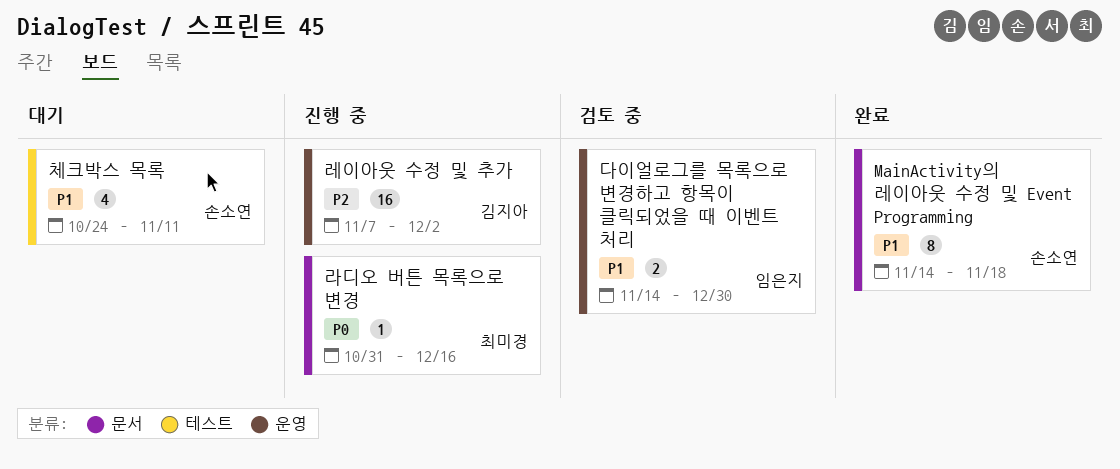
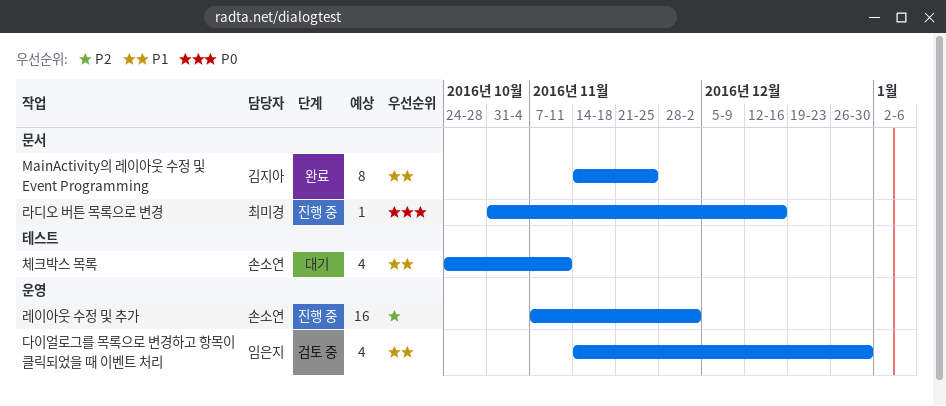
MainActivity의 레이아웃 수정 및 Event Programming, owner: 손소연 -> 김지아
MainActivity의 레이아웃 수정 및 Event Programming, due: Nov 18 -> Nov 25
다이얼로그를 목록으로 변경하고 항목이 클릭되었을 때 이벤트 처리, estimate: 2 -> 4
레이아웃 수정 및 추가, owner: 김지아 -> 손소연

